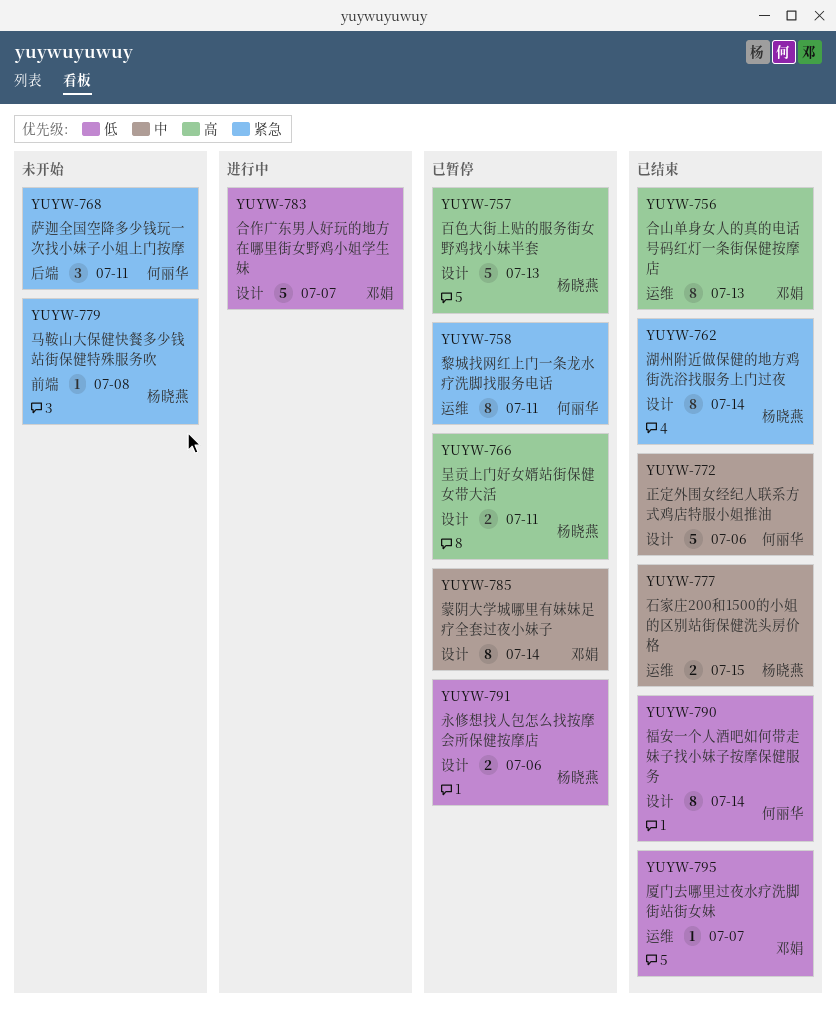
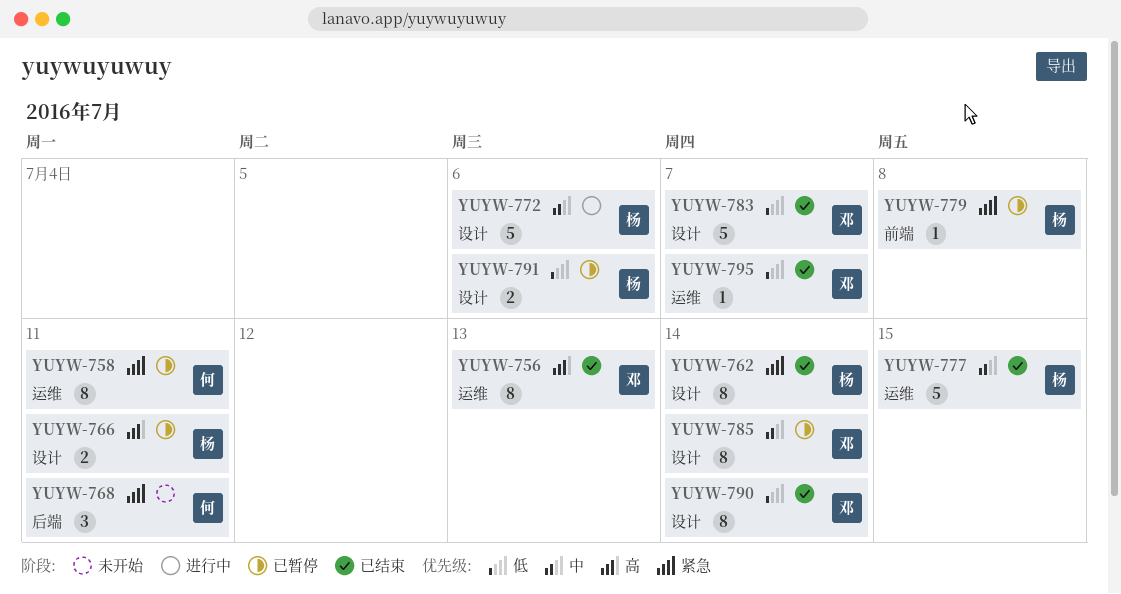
YUYW-757: present -> none
YUYW-772, status: 已结束 -> 进行中
YUYW-772, owner: 何丽华 -> 杨晓燕
YUYW-777, estimate: 2 -> 5
YUYW-779, status: 未开始 -> 已暂停
YUYW-783, status: 进行中 -> 已结束
YUYW-790, owner: 何丽华 -> 邓娟

